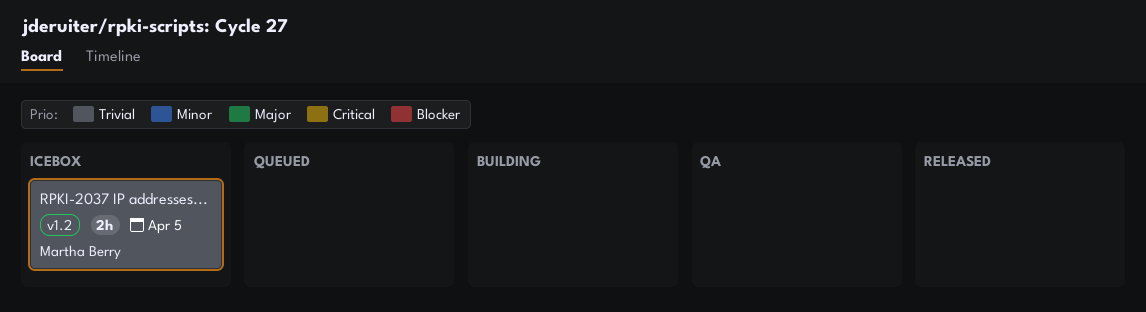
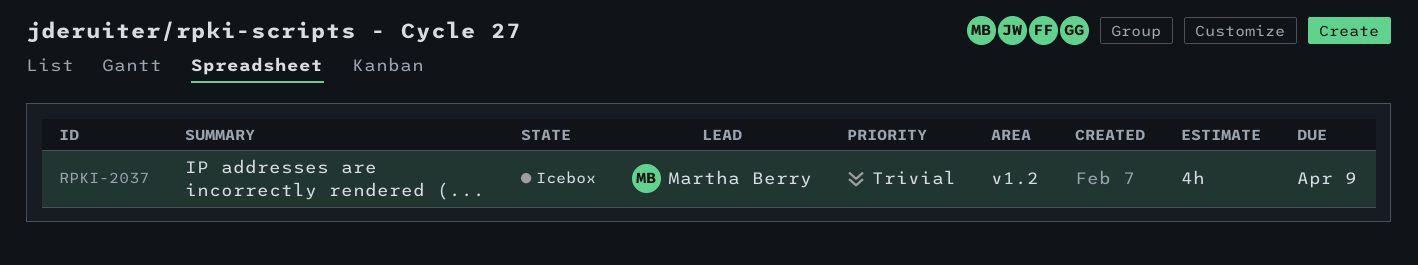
RPKI-2037, estimate: 2h -> 4h
RPKI-2037, due: Apr 5 -> Apr 9

